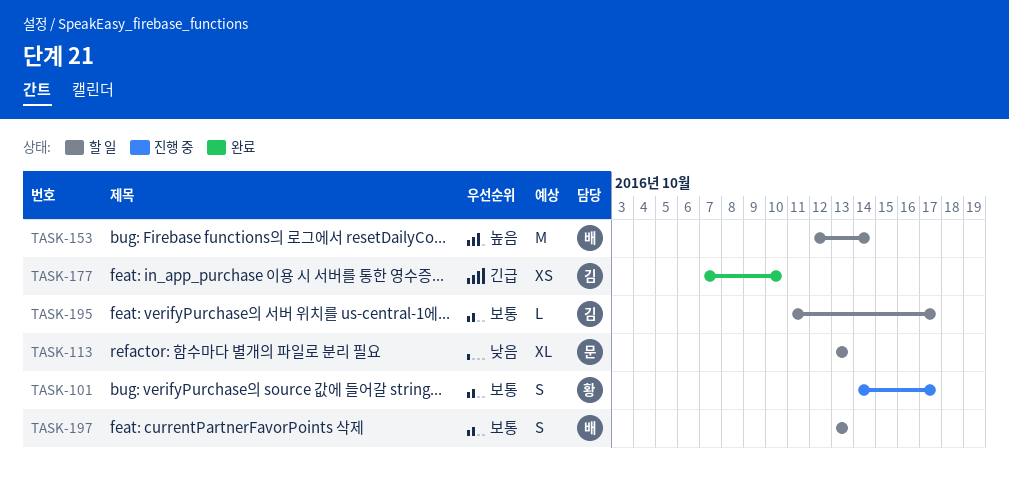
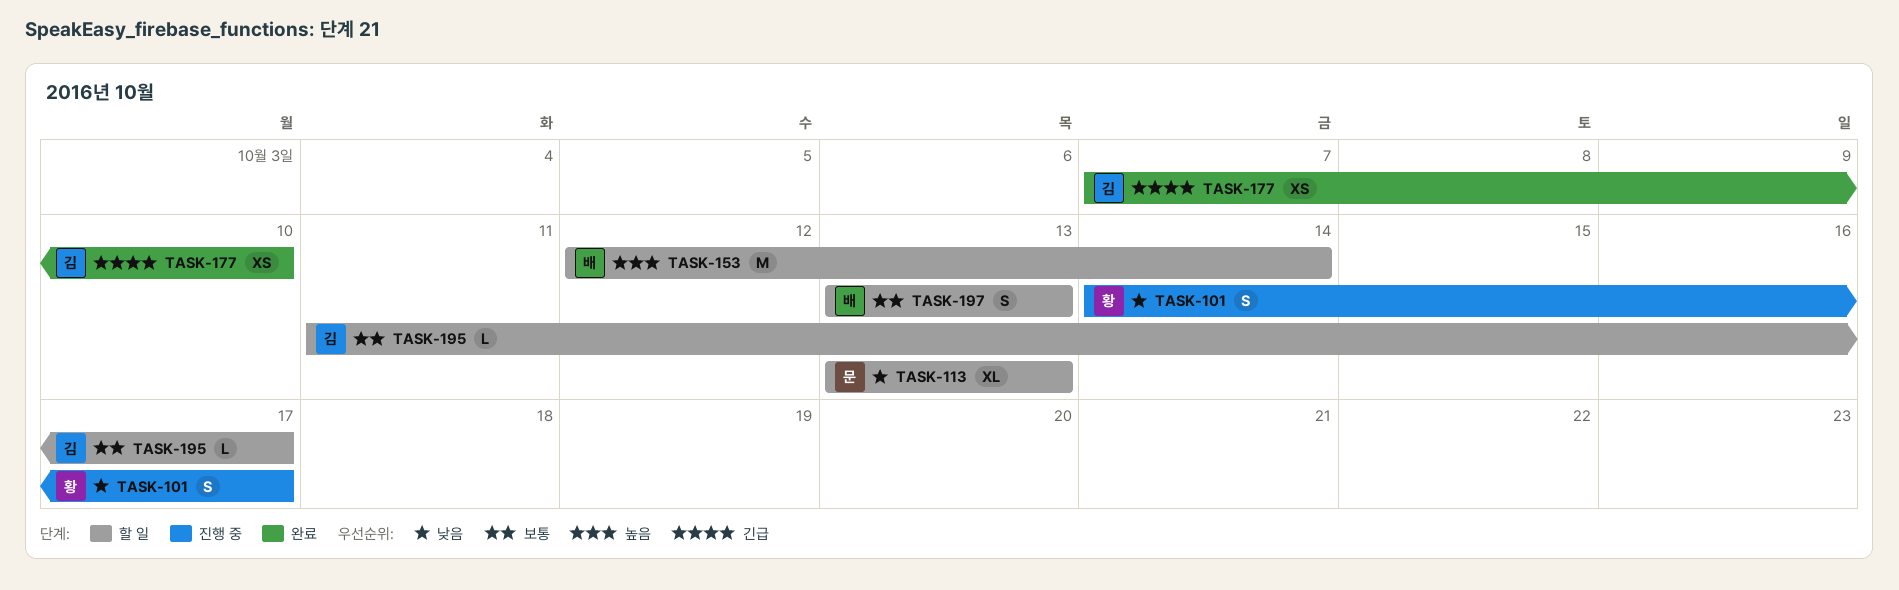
TASK-101, priority: 보통 -> 낮음

